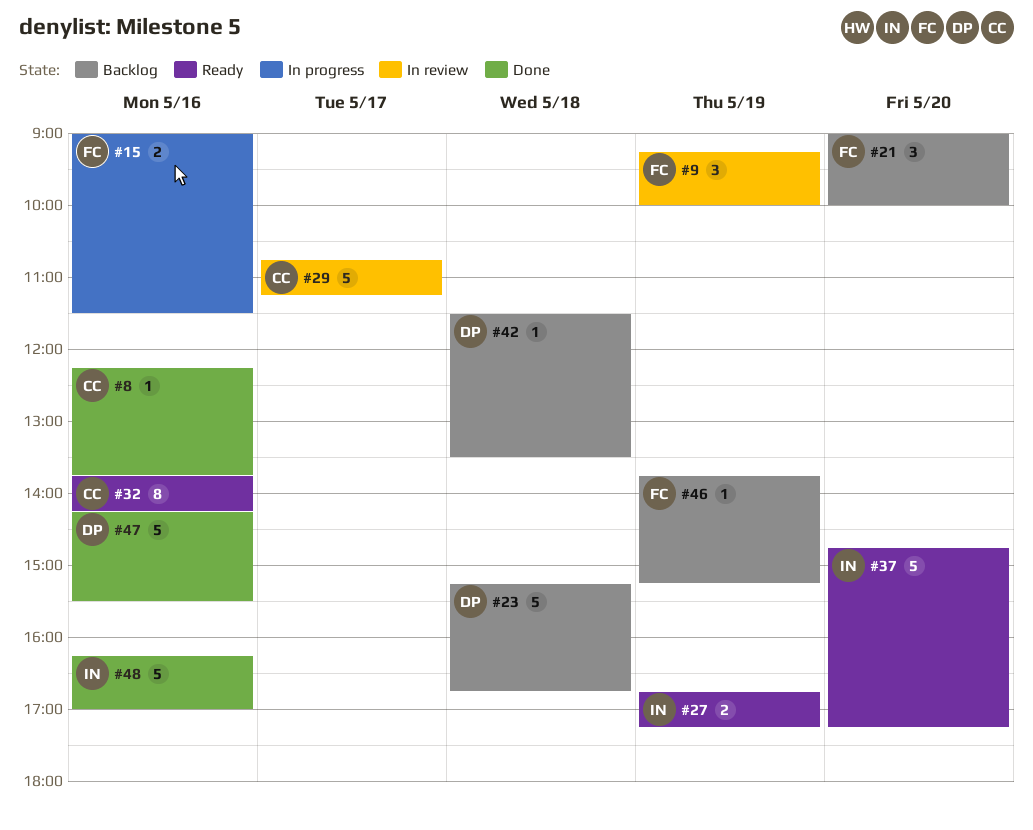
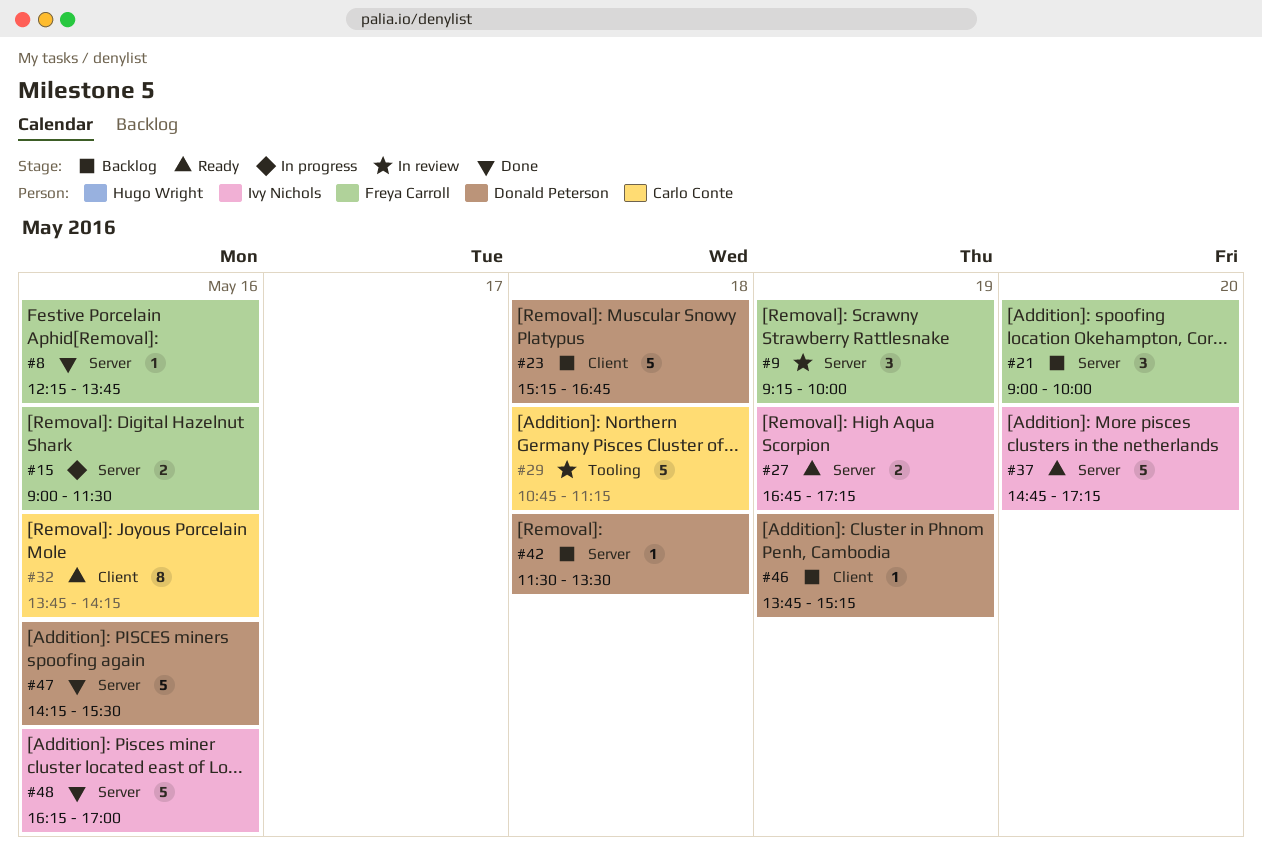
#8, owner: Carlo Conte -> Freya Carroll
#29, day: May 17 -> May 18
#46, owner: Freya Carroll -> Donald Peterson

